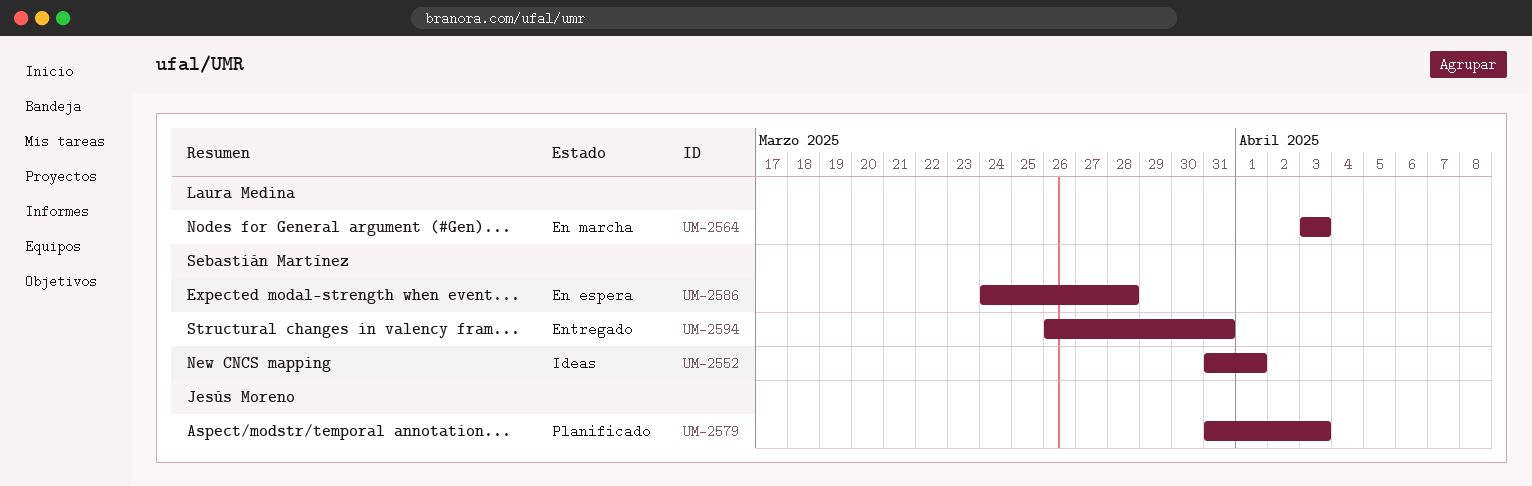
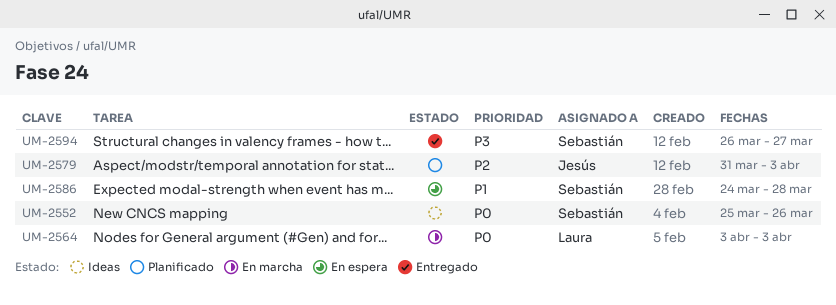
UM-2552, start: Mar 31 -> Mar 25
UM-2552, due: Apr 1 -> Mar 26
UM-2594, due: Mar 31 -> Mar 27

